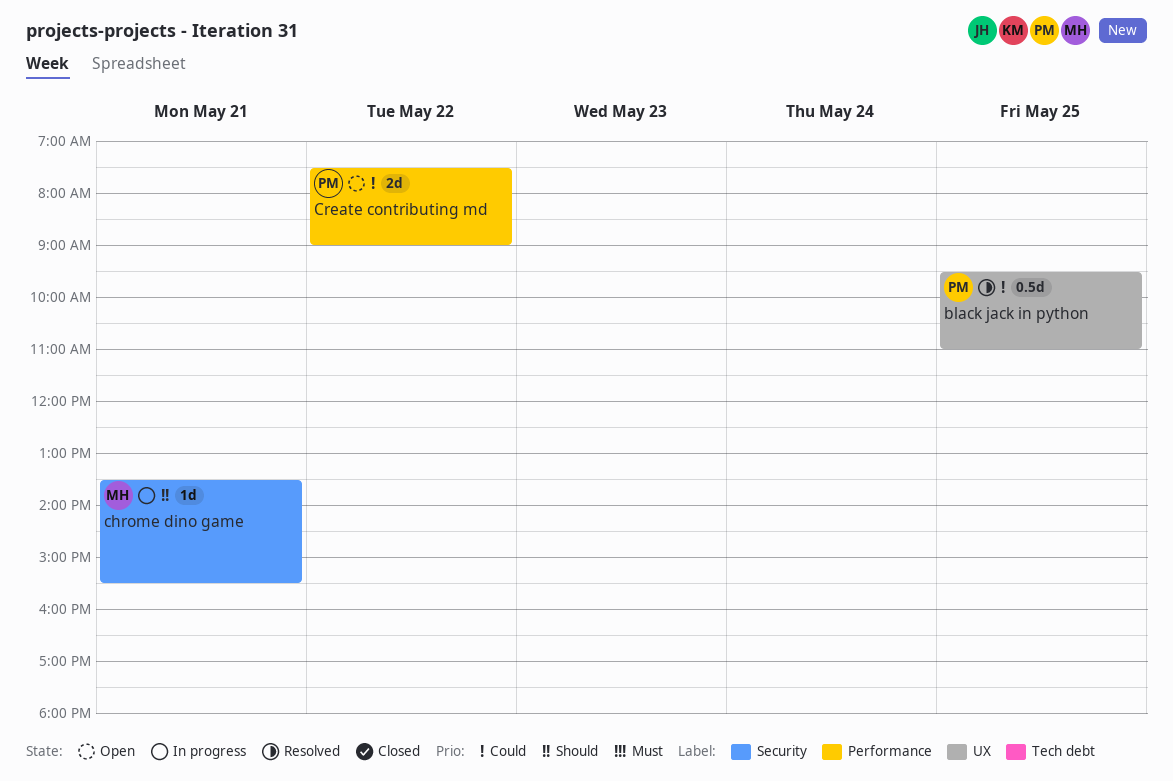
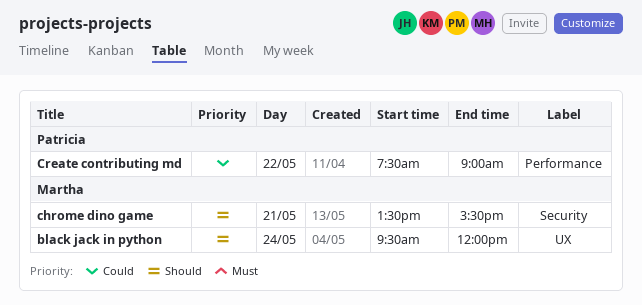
black jack in python, owner: Patricia -> Martha
black jack in python, priority: Could -> Should
black jack in python, day: May 25 -> May 24
black jack in python, ends: 11:00 -> 12:00

